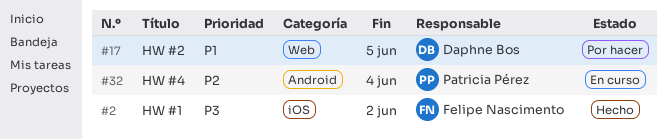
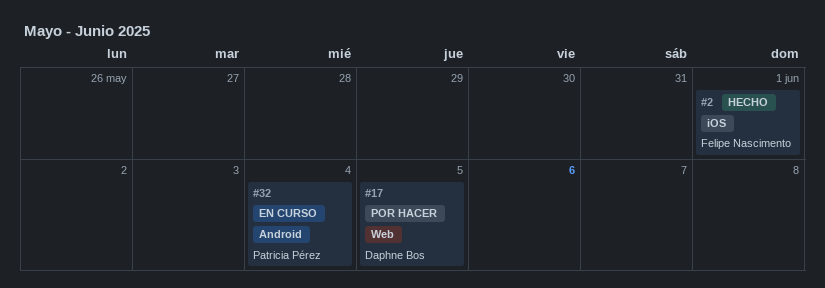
#2, due: Jun 2 -> Jun 1

